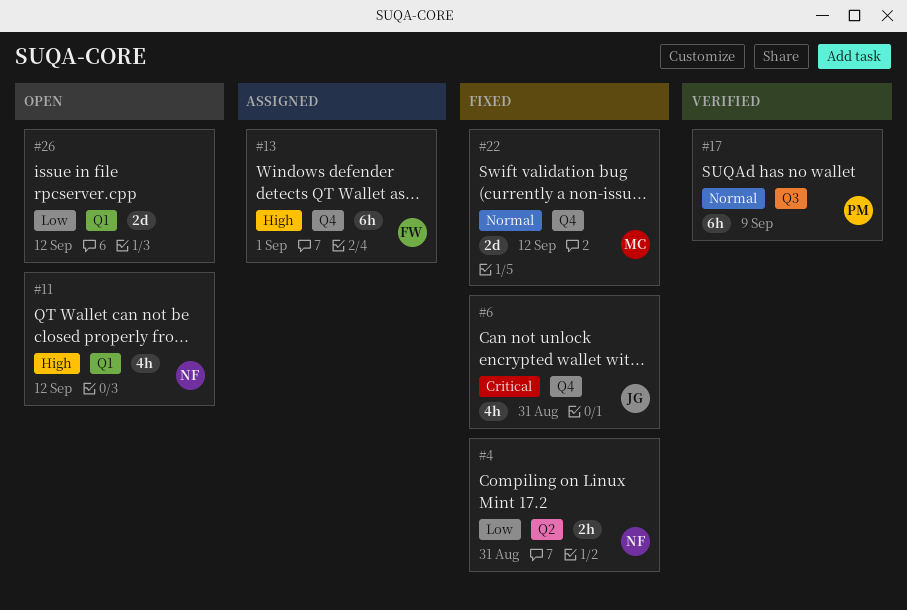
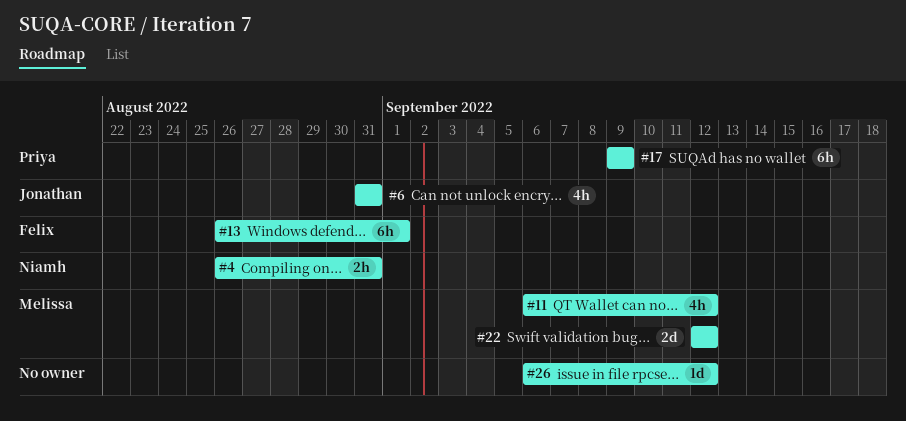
#11, owner: Niamh -> Melissa
#26, estimate: 2d -> 1d

